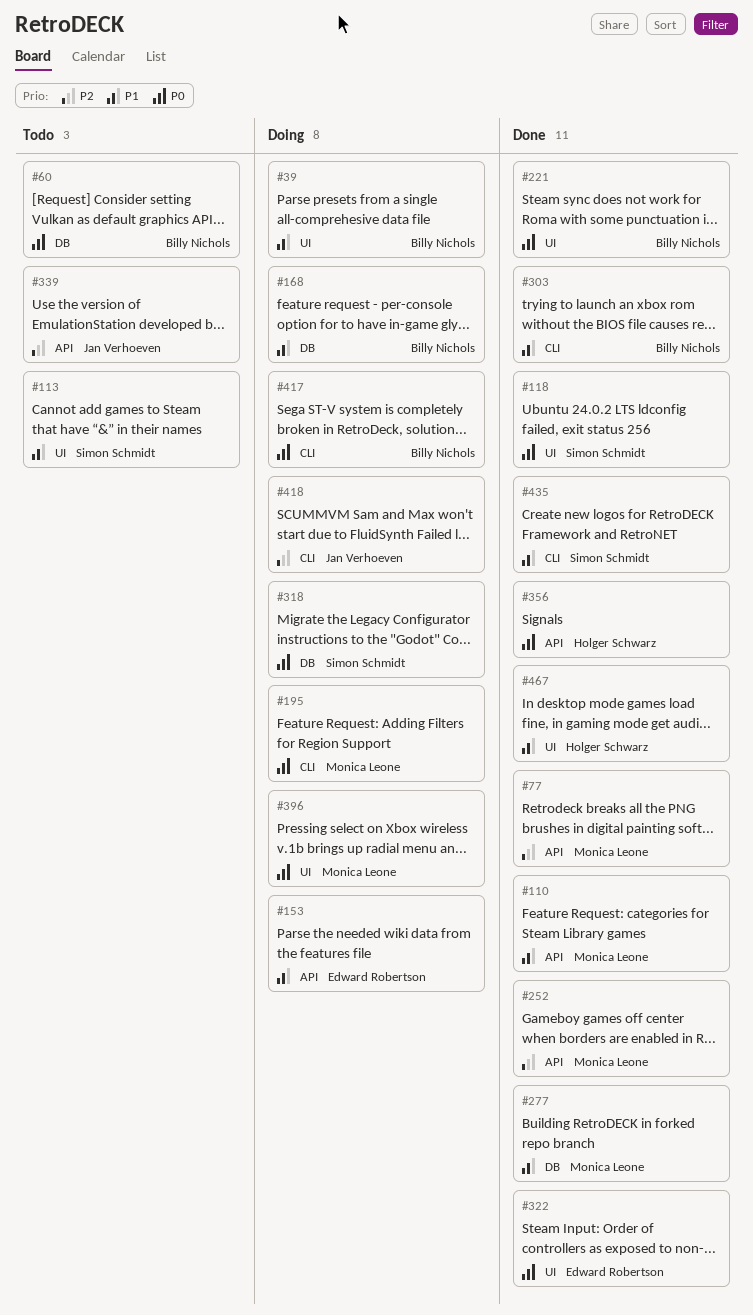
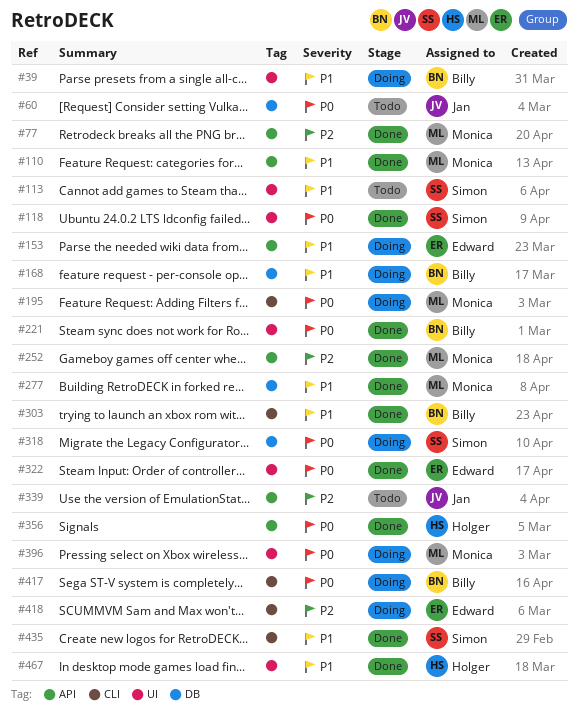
#60, owner: Billy Nichols -> Jan Verhoeven
#418, owner: Jan Verhoeven -> Edward Robertson

